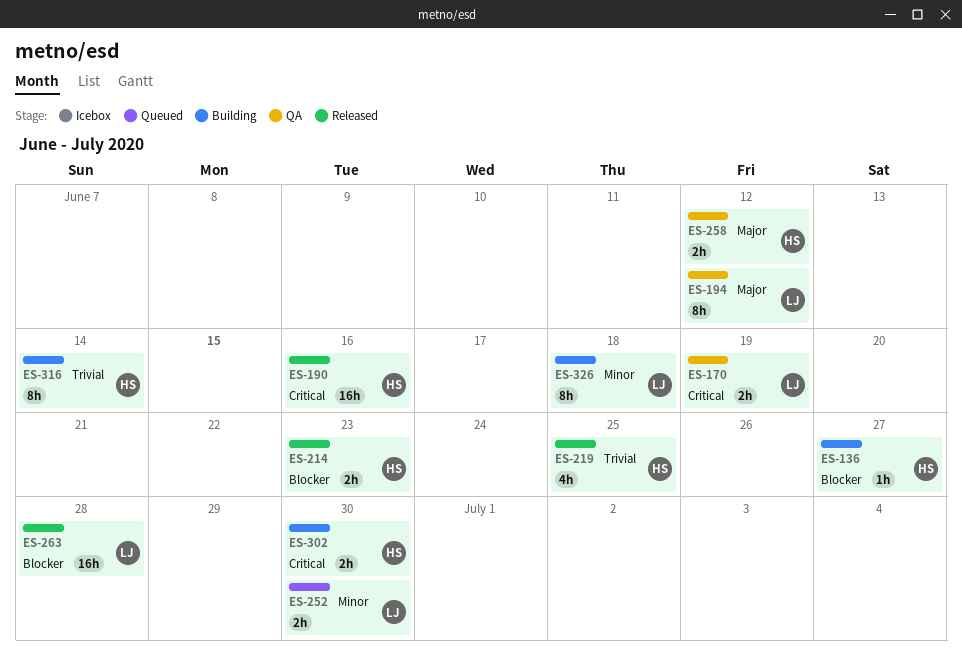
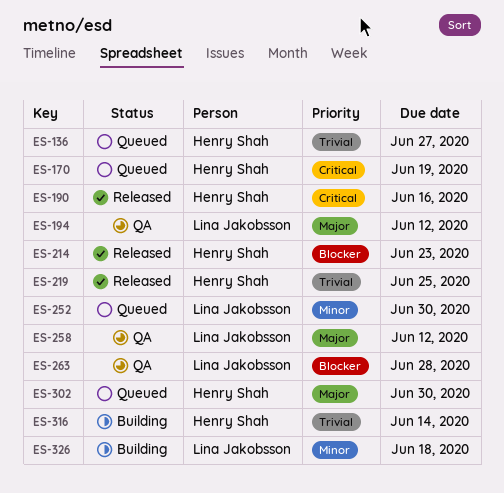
ES-136, status: Building -> Queued
ES-136, priority: Blocker -> Trivial
ES-170, status: QA -> Queued
ES-170, owner: Lina Jakobsson -> Henry Shah
ES-258, owner: Henry Shah -> Lina Jakobsson
ES-263, status: Released -> QA
ES-302, status: Building -> Queued
ES-302, priority: Critical -> Major

